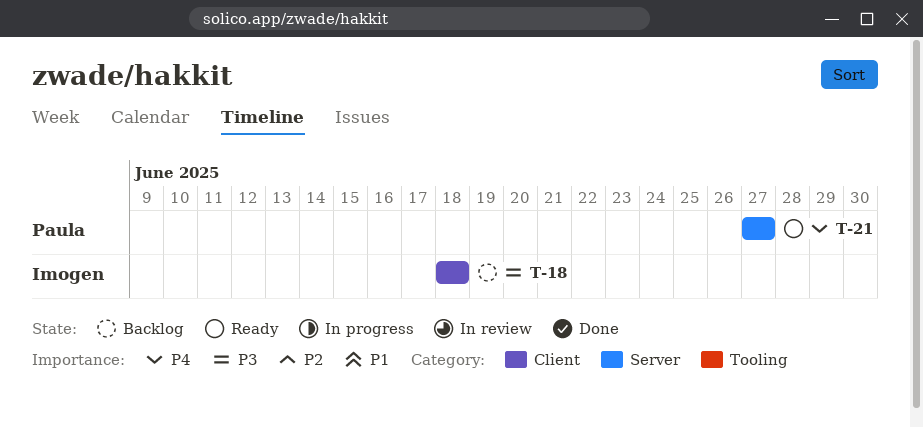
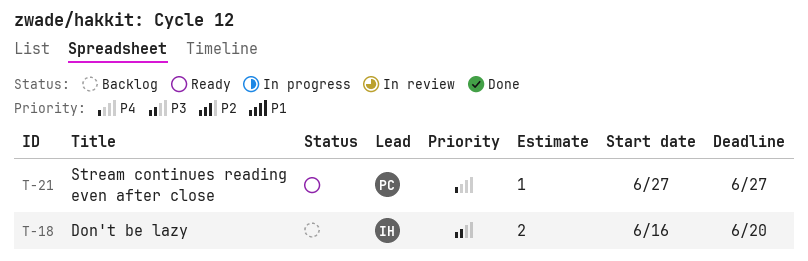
T-18, start: Jun 18 -> Jun 16
T-18, due: Jun 18 -> Jun 20

